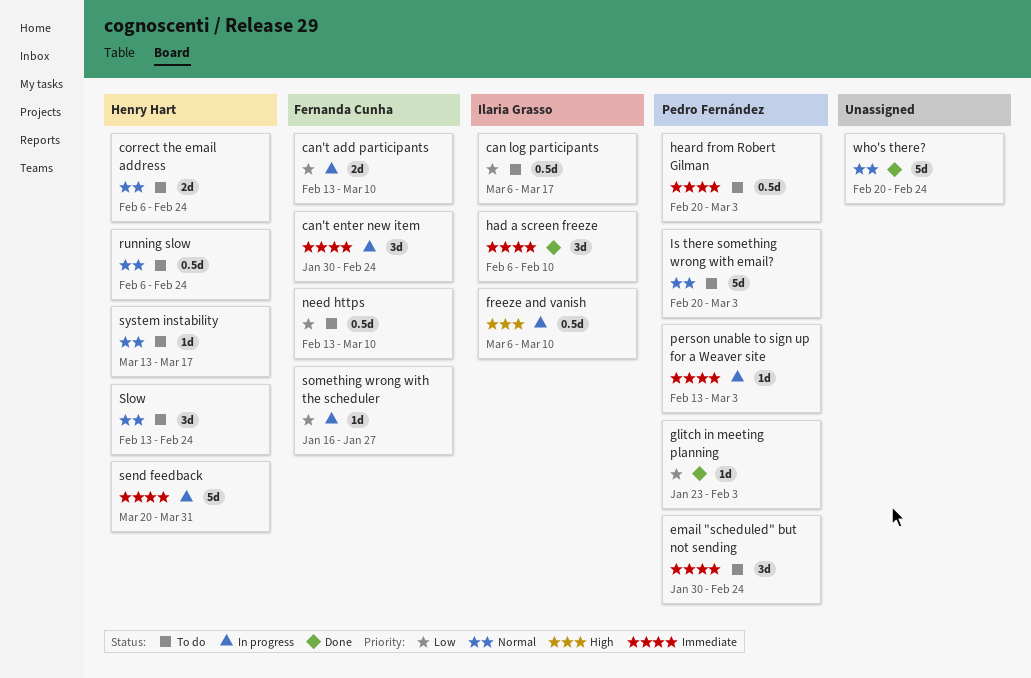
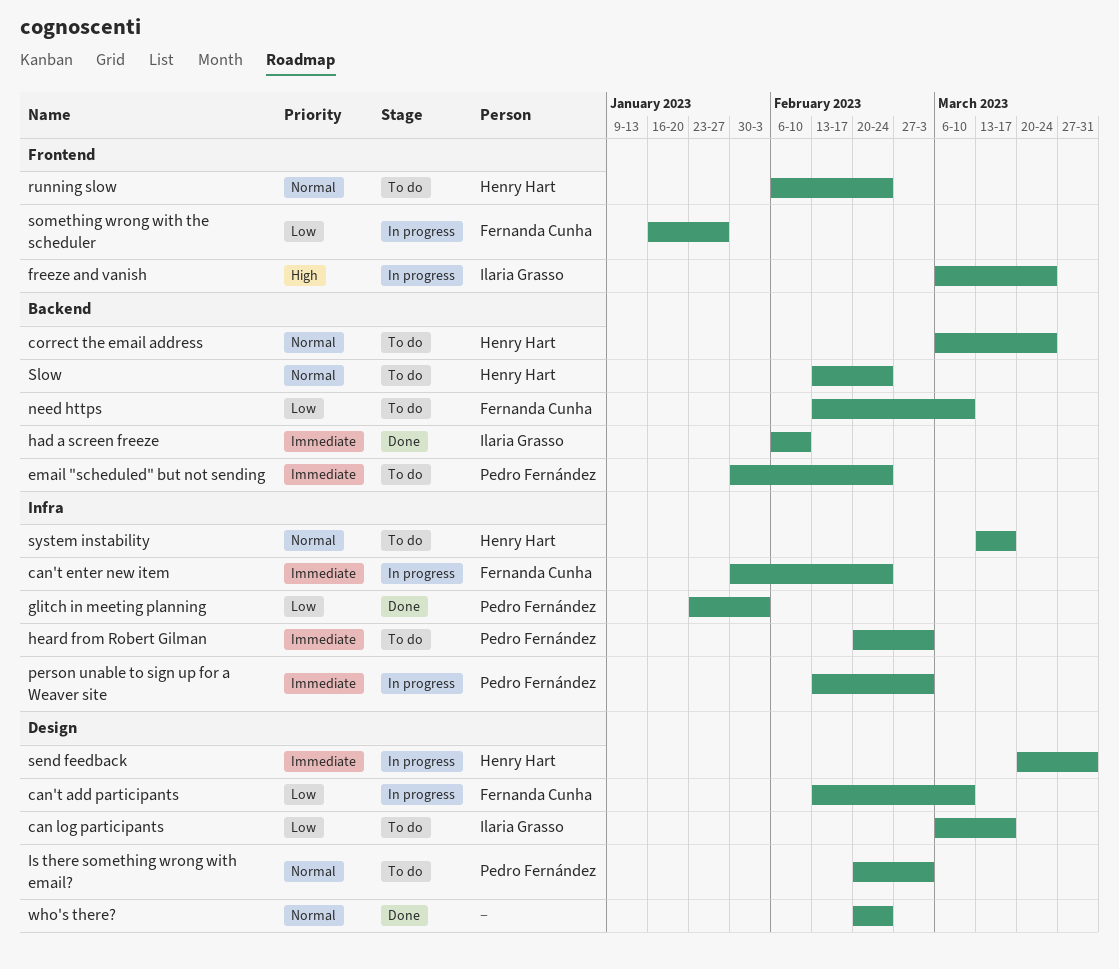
correct the email address, start: Feb 6 -> Mar 6
correct the email address, due: Feb 24 -> Mar 24
freeze and vanish, due: Mar 10 -> Mar 24

